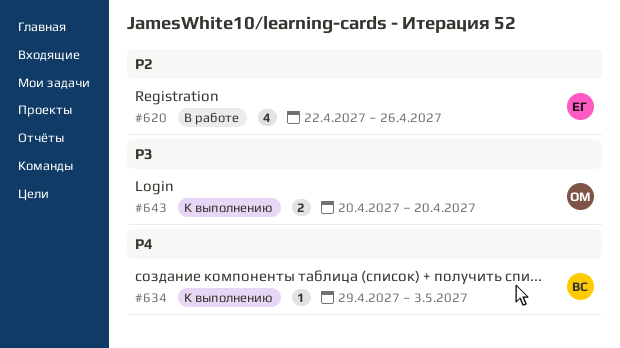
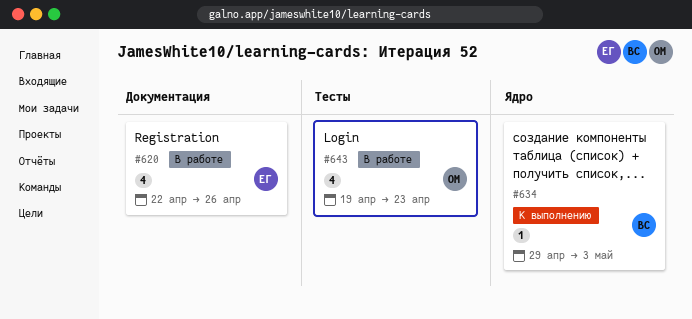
#643, status: К выполнению -> В работе
#643, estimate: 2 -> 4
#643, start: Apr 20 -> Apr 19
#643, due: Apr 20 -> Apr 23

